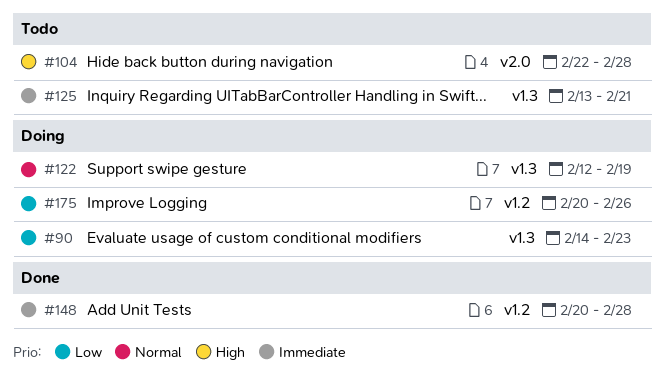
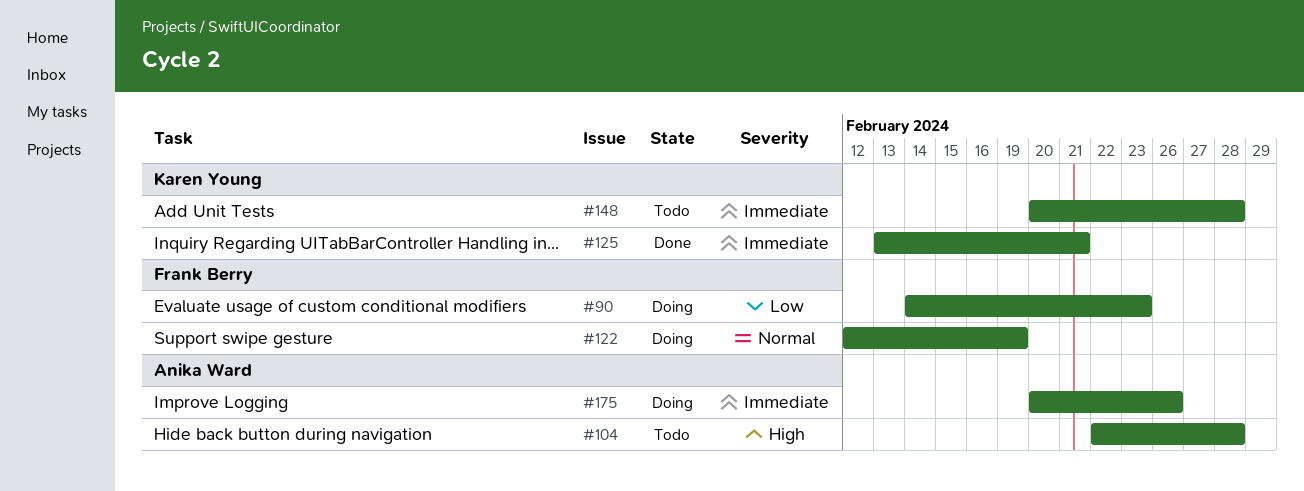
#125, status: Todo -> Done
#148, status: Done -> Todo
#175, priority: Low -> Immediate

